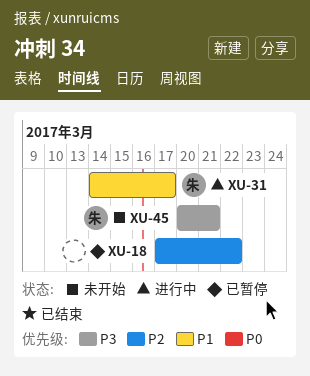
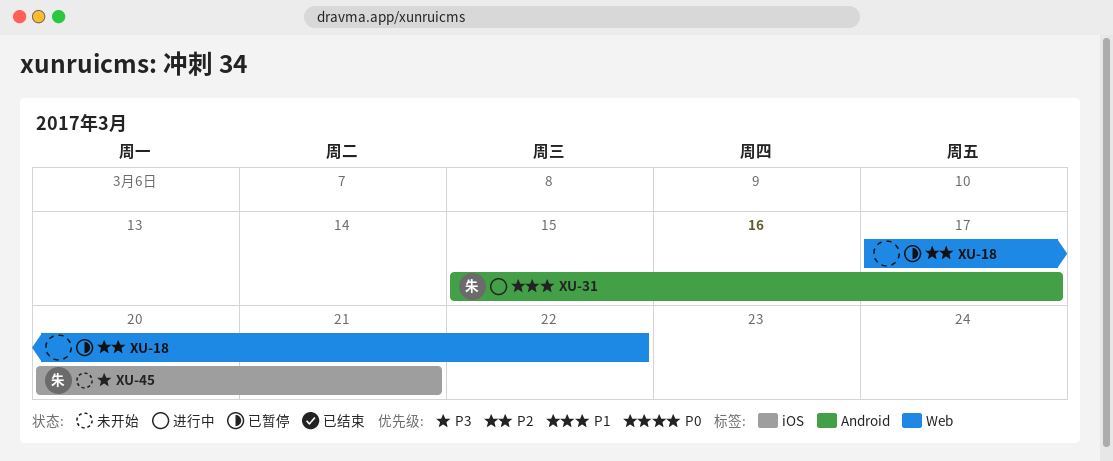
XU-31, start: Mar 14 -> Mar 15

